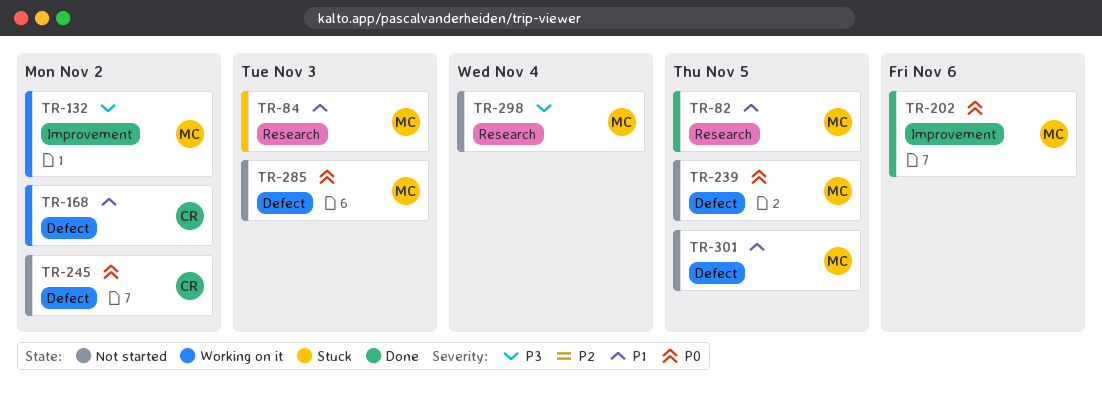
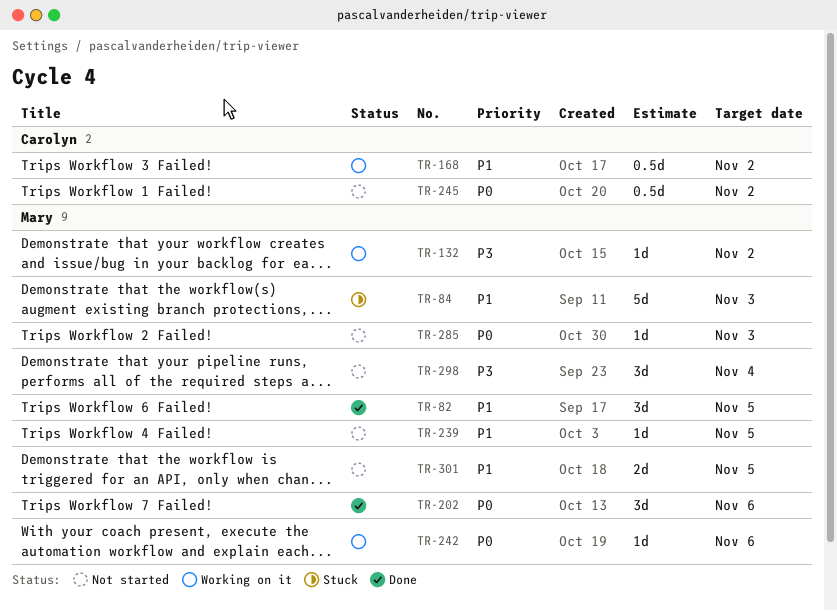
TR-239, priority: P0 -> P1
TR-242: none -> present

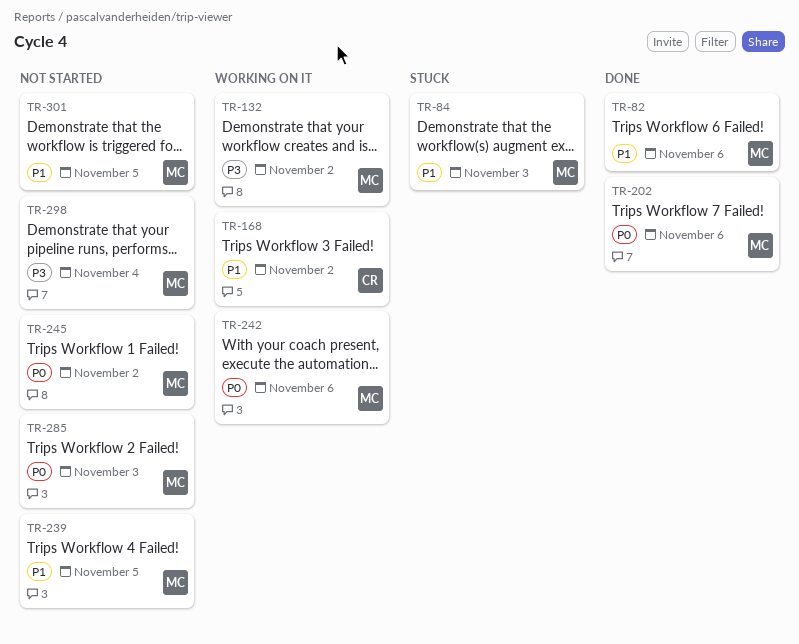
TR-82, due: Nov 5 -> Nov 6
TR-245, owner: Carolyn -> Mary

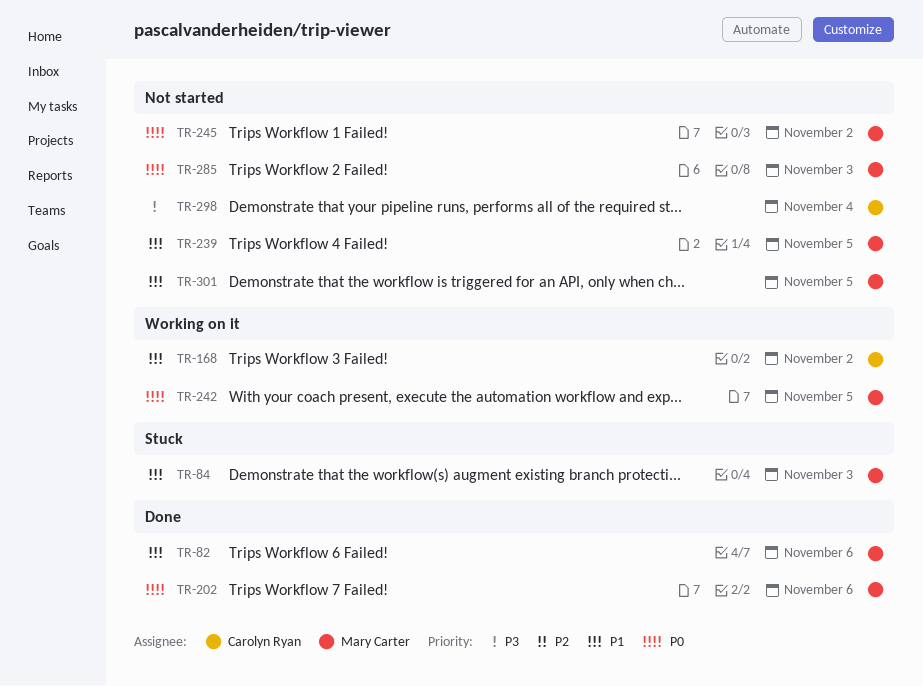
TR-132: present -> none
TR-242, due: Nov 6 -> Nov 5
TR-298, owner: Mary Carter -> Carolyn Ryan

